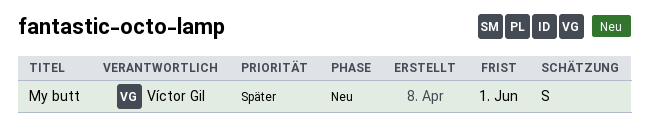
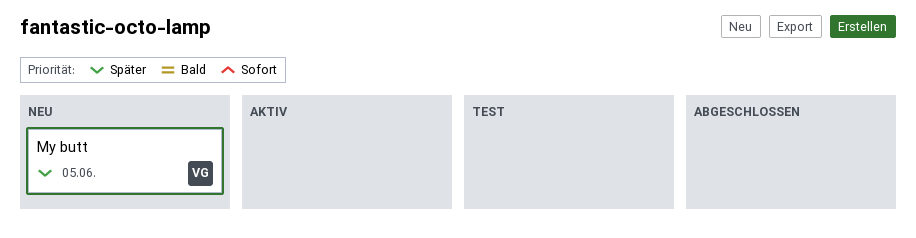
My butt, due: Jun 1 -> Jun 5

